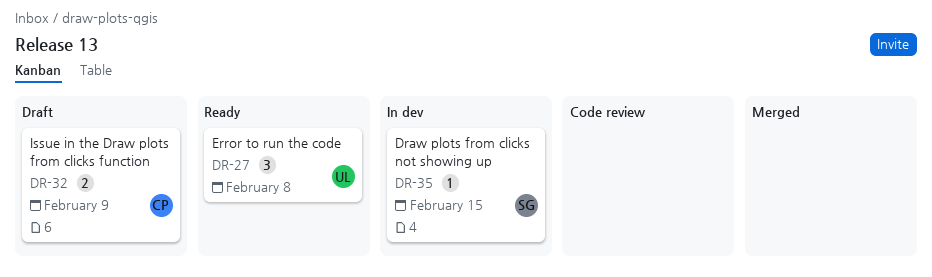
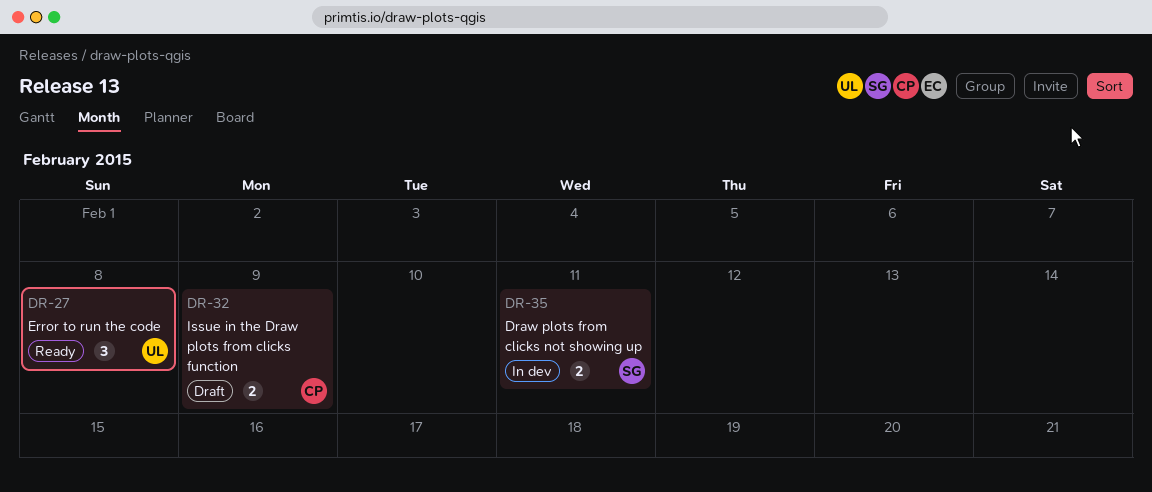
DR-35, estimate: 1 -> 2
DR-35, due: Feb 15 -> Feb 11

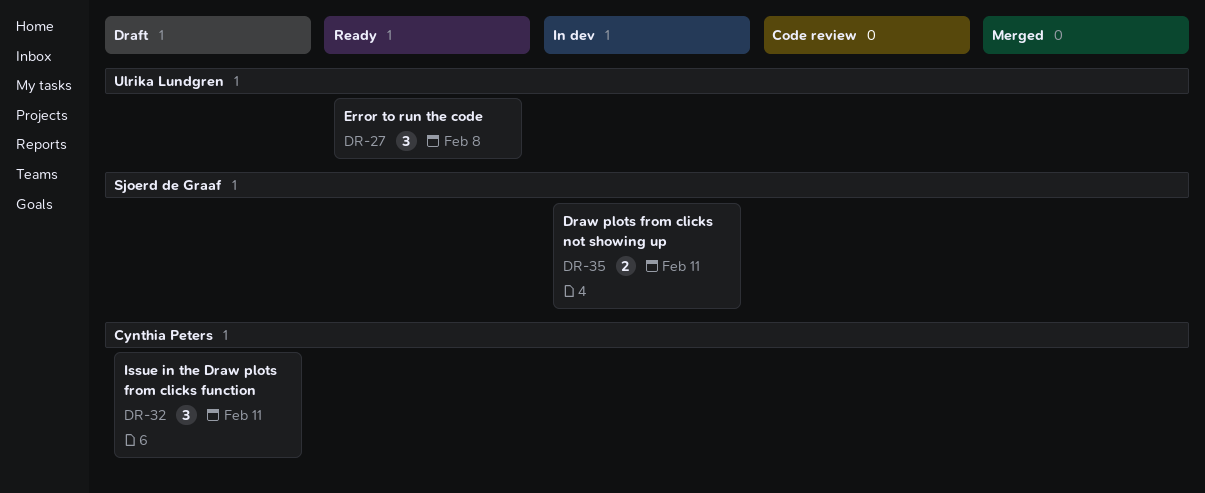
DR-32, estimate: 2 -> 3
DR-32, due: Feb 9 -> Feb 11

